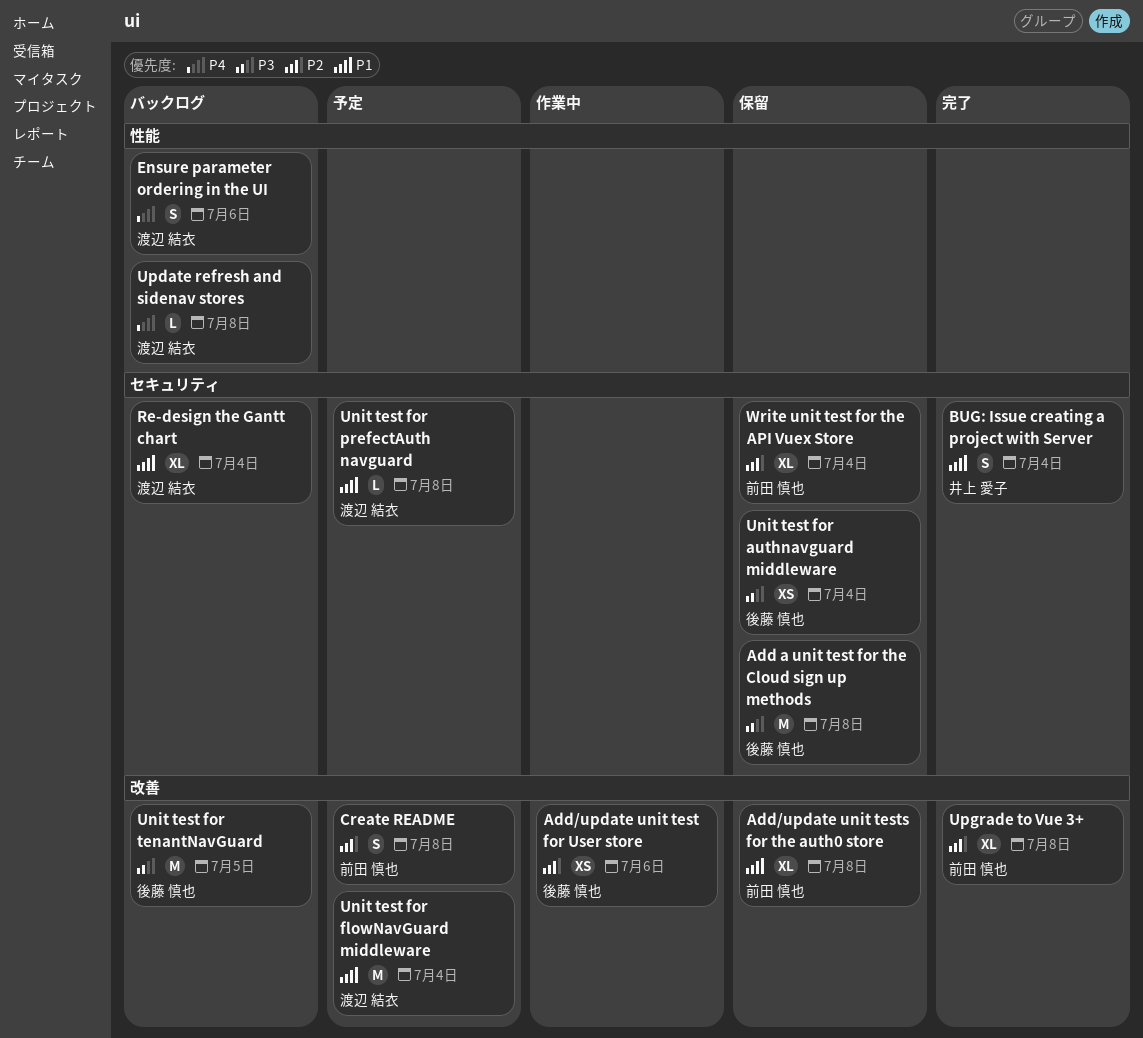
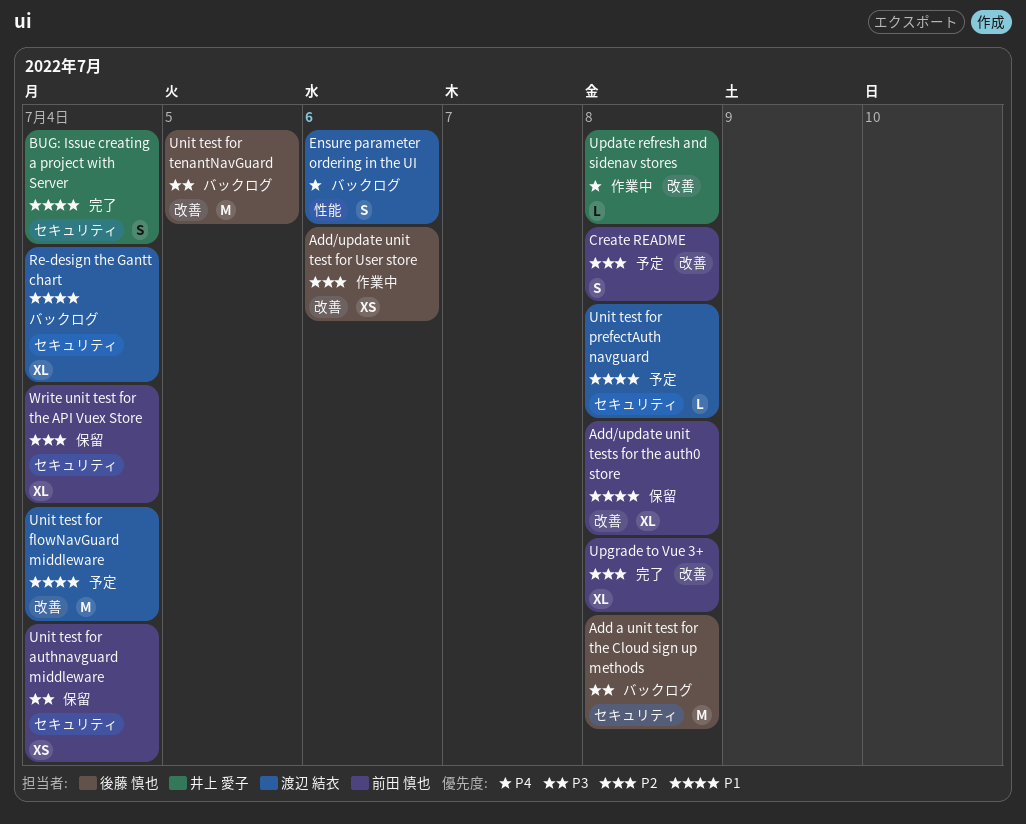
Add a unit test for the Cloud sign up methods, status: 保留 -> バックログ
Unit test for authnavguard middleware, owner: 後藤 慎也 -> 前田 慎也
Update refresh and sidenav stores, status: バックログ -> 作業中
Update refresh and sidenav stores, owner: 渡辺 結衣 -> 井上 愛子
Update refresh and sidenav stores, label: 性能 -> 改善

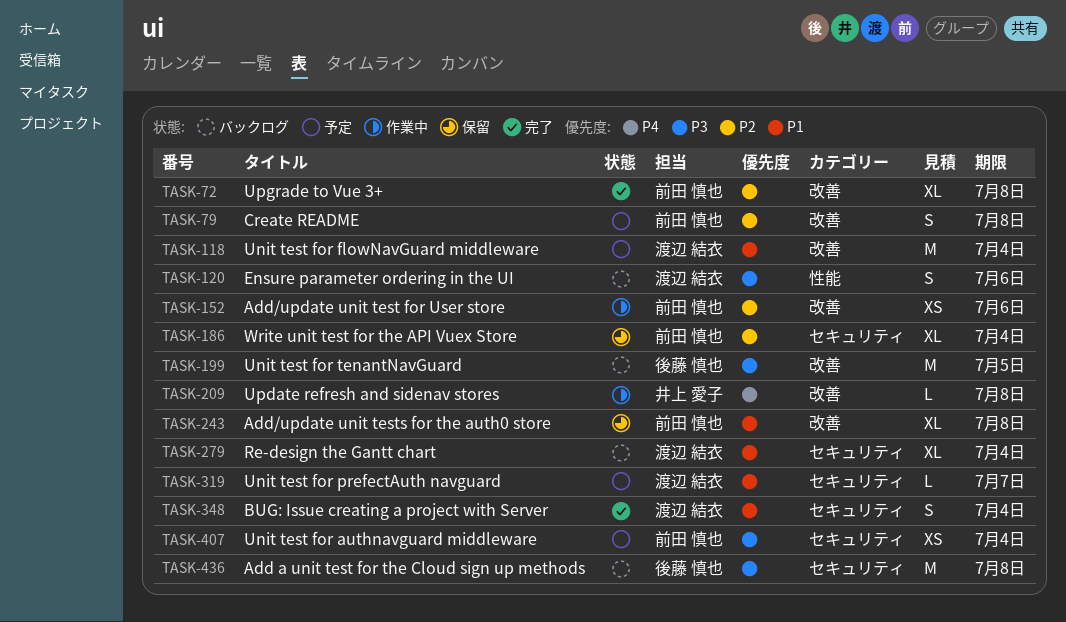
Add/update unit test for User store, owner: 後藤 慎也 -> 前田 慎也
BUG: Issue creating a project with Server, owner: 井上 愛子 -> 渡辺 結衣
Ensure parameter ordering in the UI, priority: P4 -> P3
Unit test for authnavguard middleware, status: 保留 -> 予定
Unit test for prefectAuth navguard, due: Jul 8 -> Jul 7

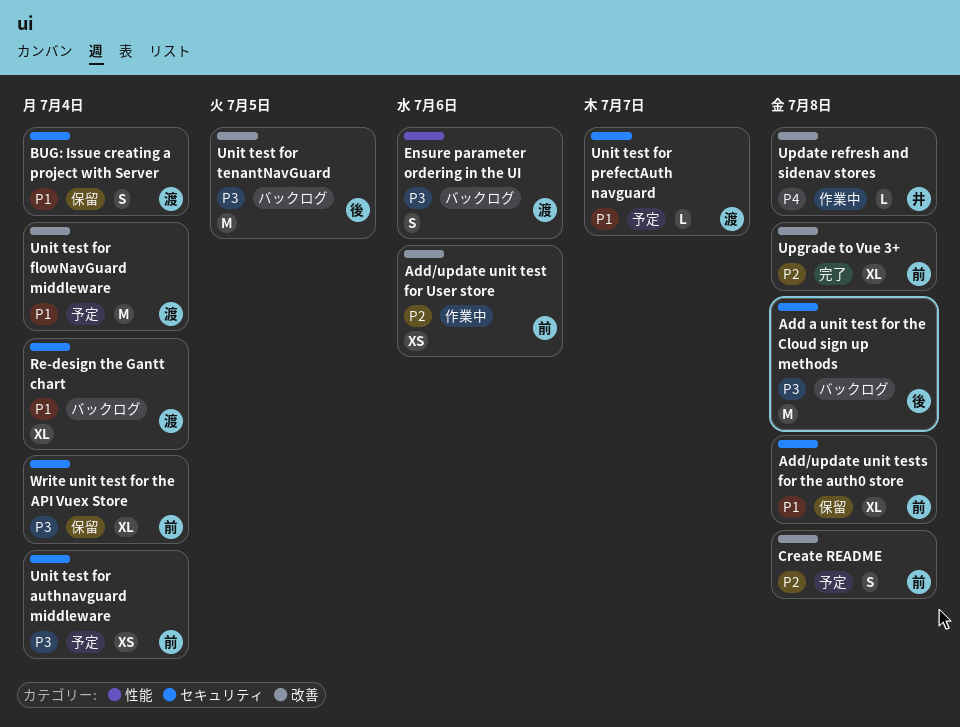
Add/update unit tests for the auth0 store, label: 改善 -> セキュリティ
BUG: Issue creating a project with Server, status: 完了 -> 保留
Write unit test for the API Vuex Store, priority: P2 -> P3

